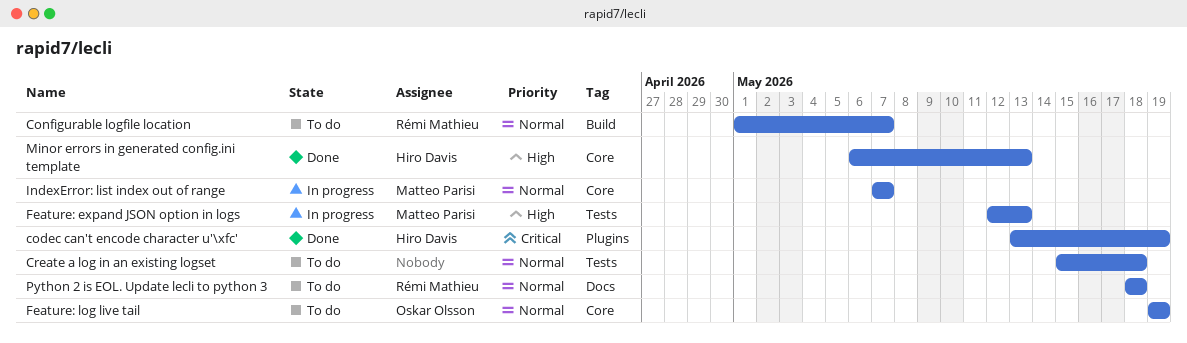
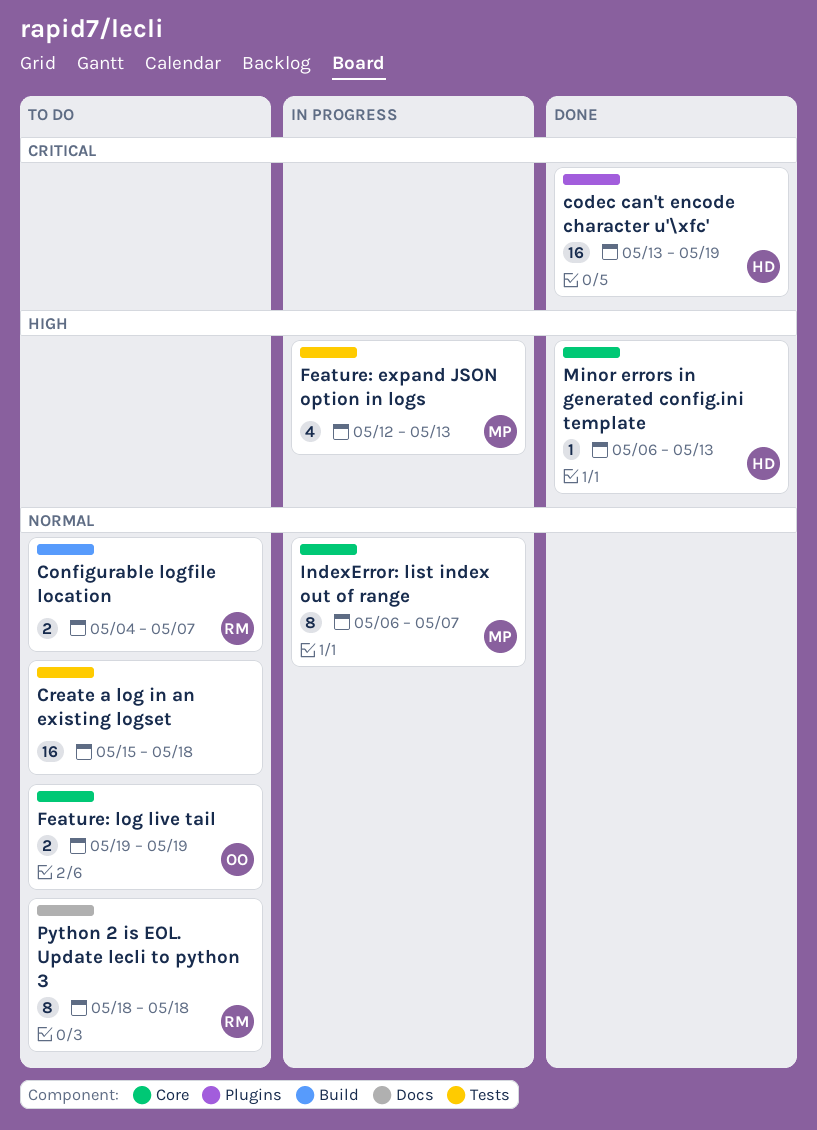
Configurable logfile location, start: May 1 -> May 4
IndexError: list index out of range, start: May 7 -> May 6

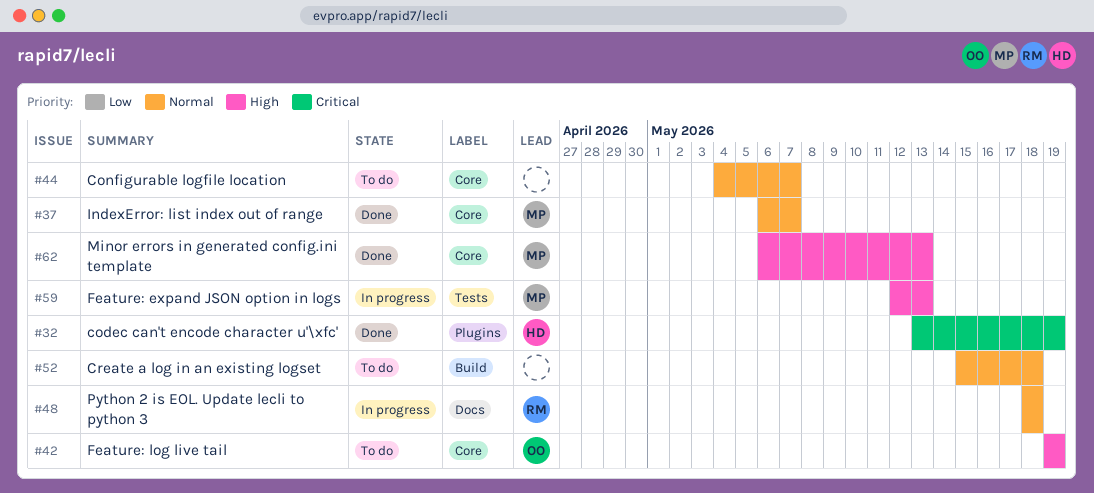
Configurable logfile location, owner: RM -> none
Configurable logfile location, label: Build -> Core
Create a log in an existing logset, label: Tests -> Build
Feature: log live tail, priority: Normal -> High
IndexError: list index out of range, status: In progress -> Done
Minor errors in generated config.ini template, owner: HD -> MP
Python 2 is EOL. Update lecli to python 3, status: To do -> In progress

